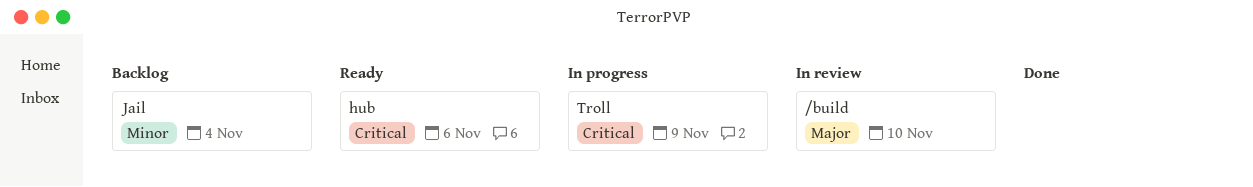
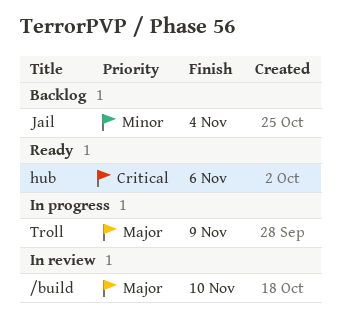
Troll, priority: Critical -> Major

